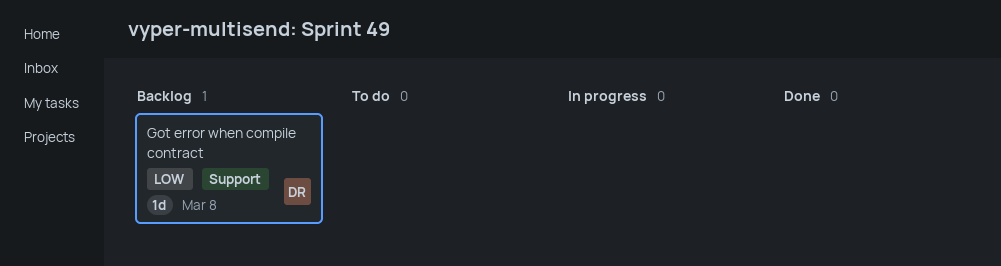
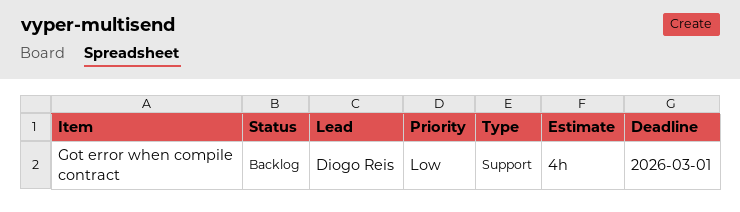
Got error when compile contract, estimate: 1d -> 4h
Got error when compile contract, due: Mar 8 -> Mar 1

